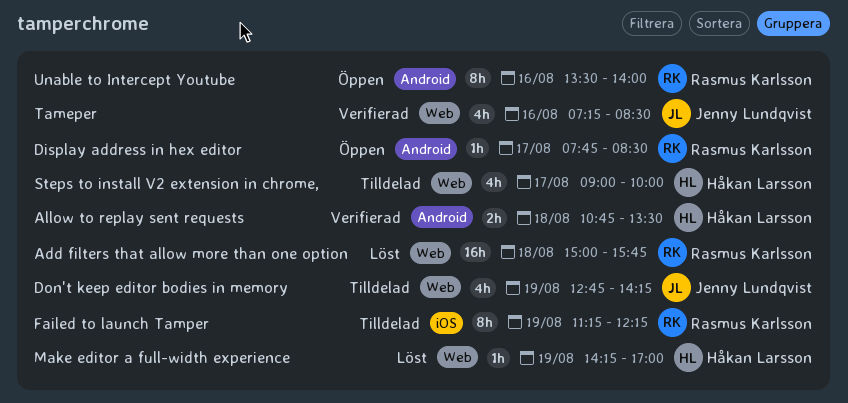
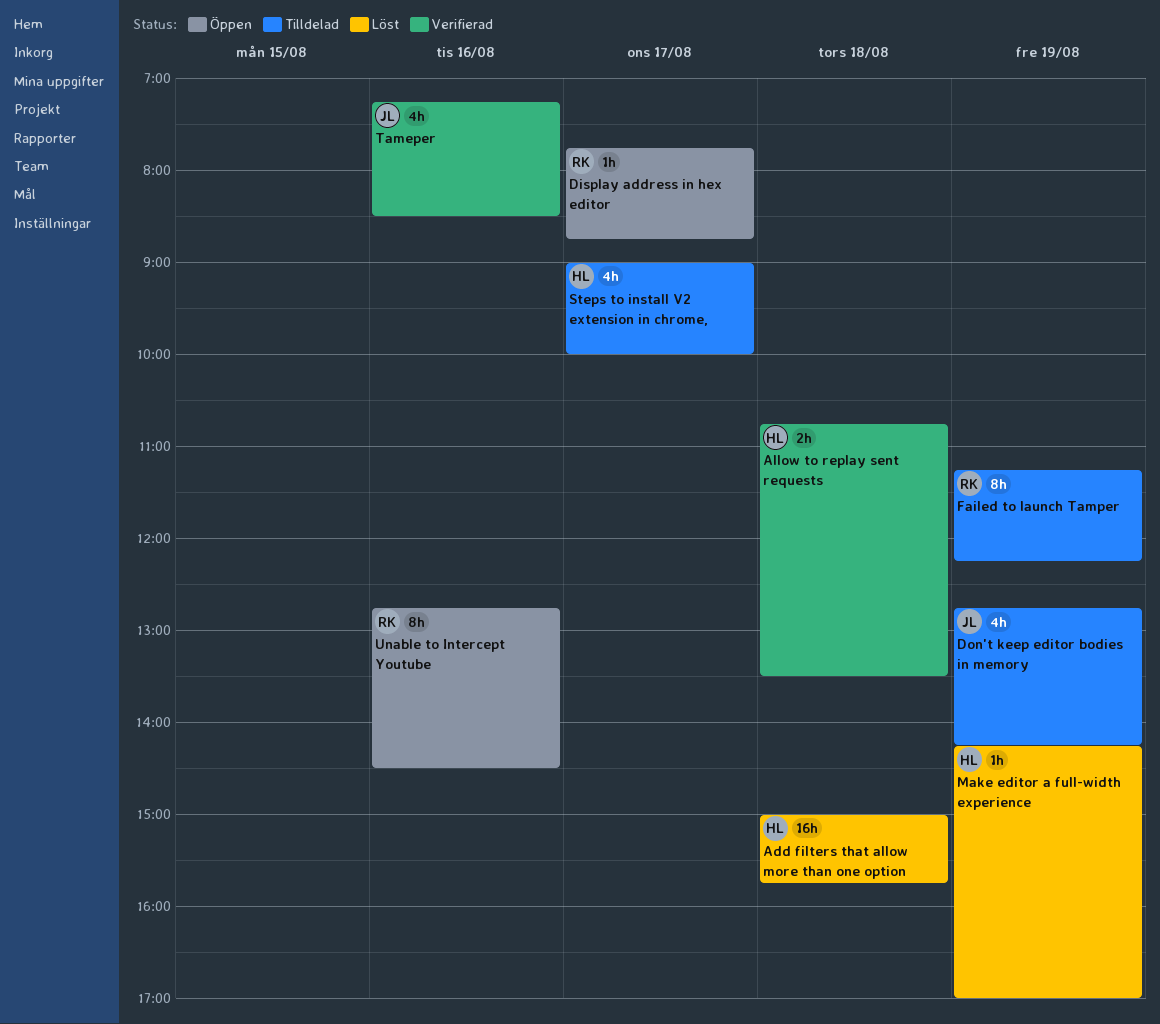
Add filters that allow more than one option, owner: Rasmus Karlsson -> Håkan Larsson
Display address in hex editor, ends: 08:30 -> 08:45
Unable to Intercept Youtube, begins: 13:30 -> 12:45
Unable to Intercept Youtube, ends: 14:00 -> 14:30

